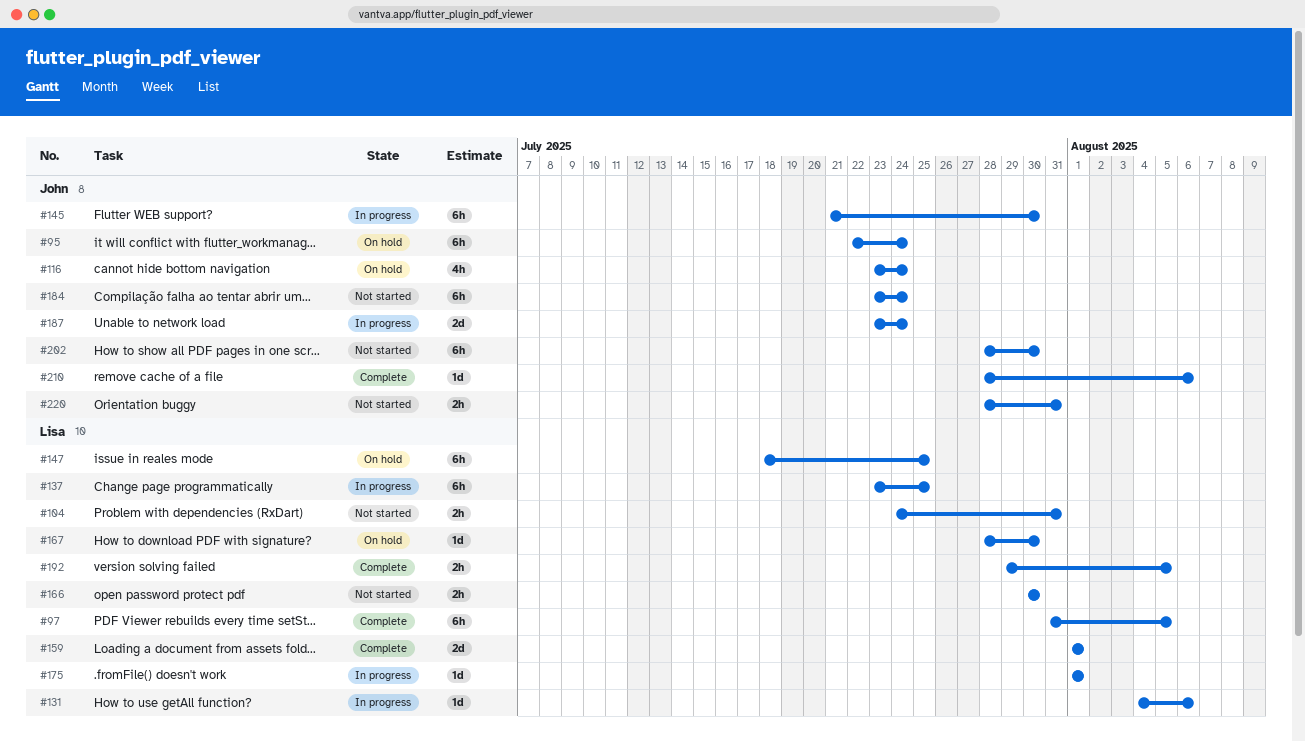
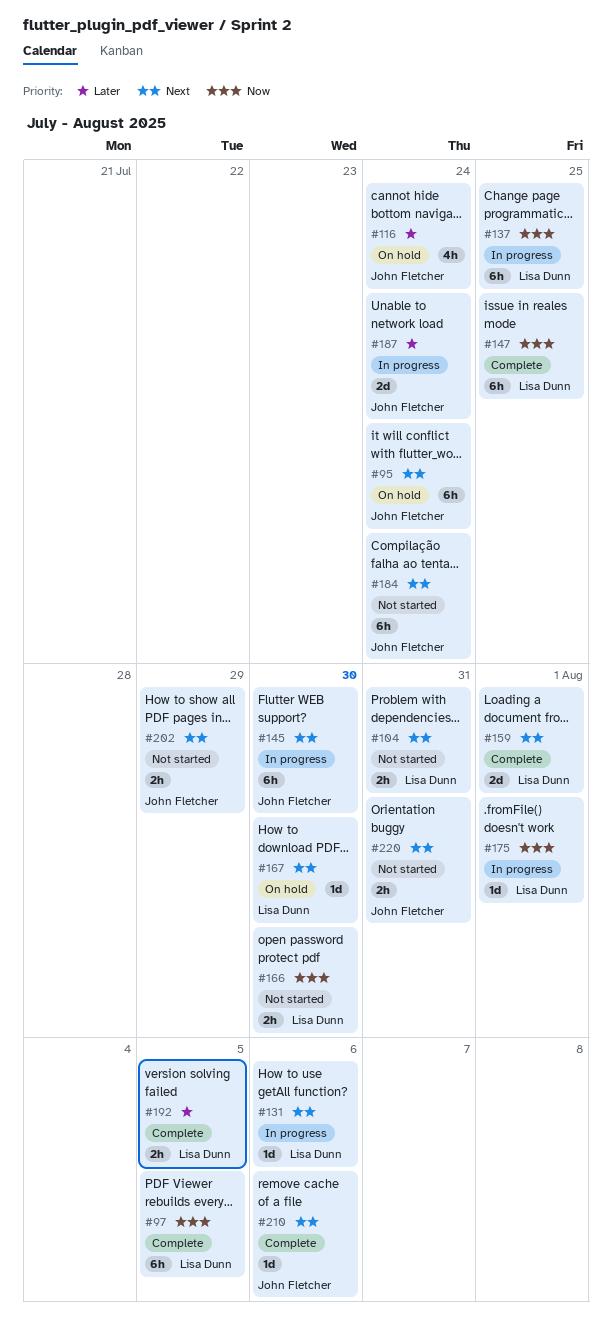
#147, status: On hold -> Complete
#202, estimate: 6h -> 2h
#202, due: Jul 30 -> Jul 29

